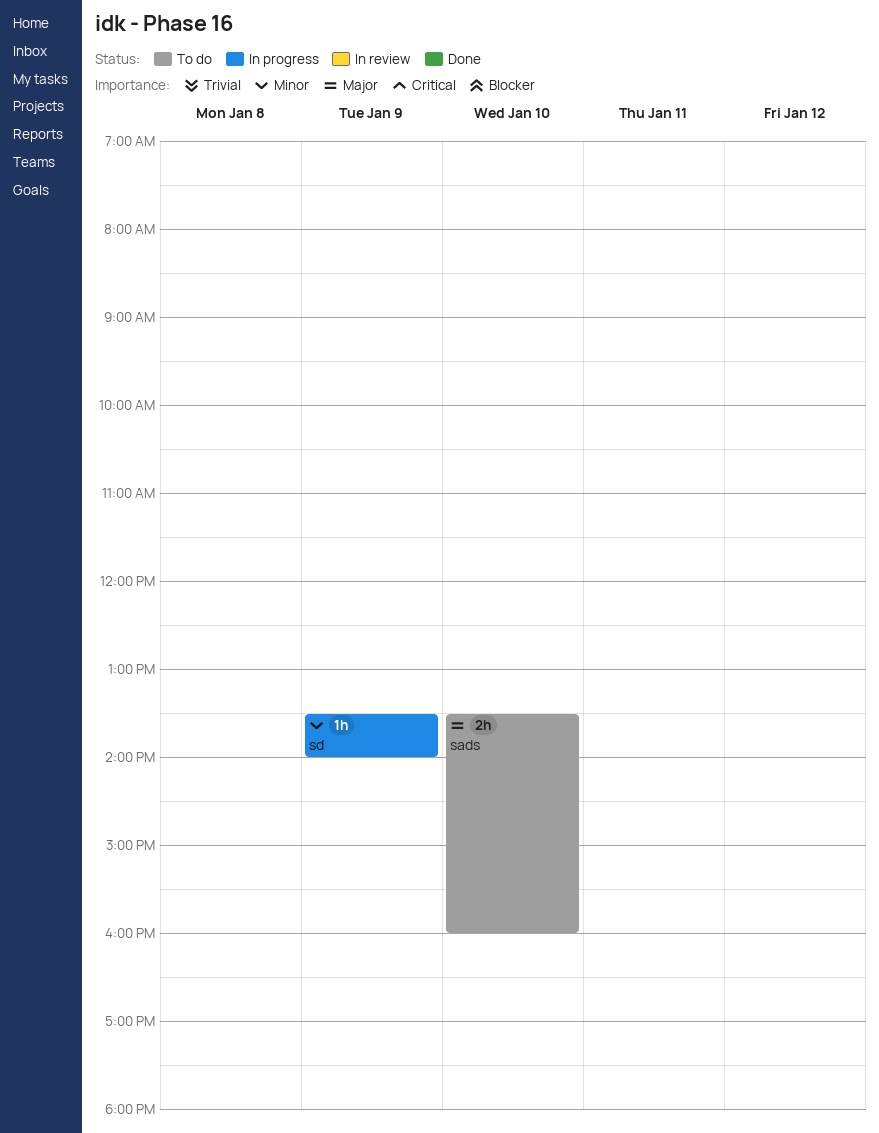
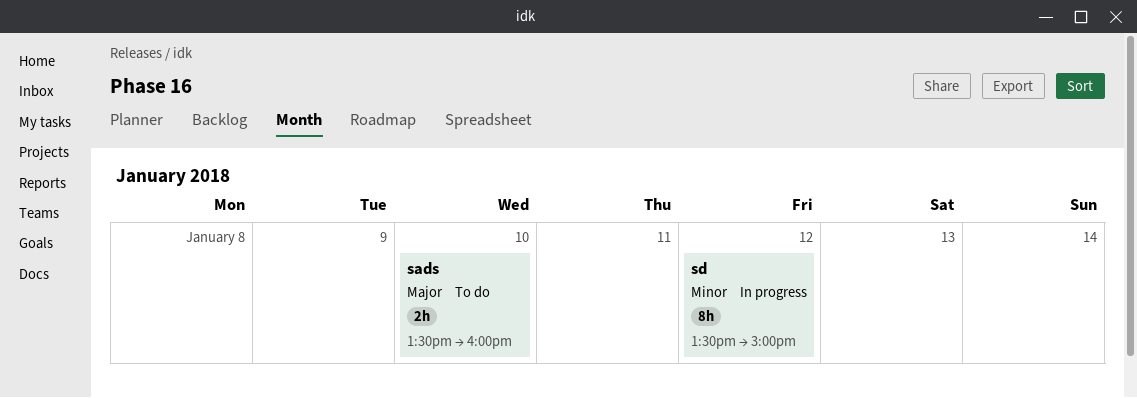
sd, estimate: 1h -> 8h
sd, day: Jan 9 -> Jan 12
sd, ends: 14:00 -> 15:00

